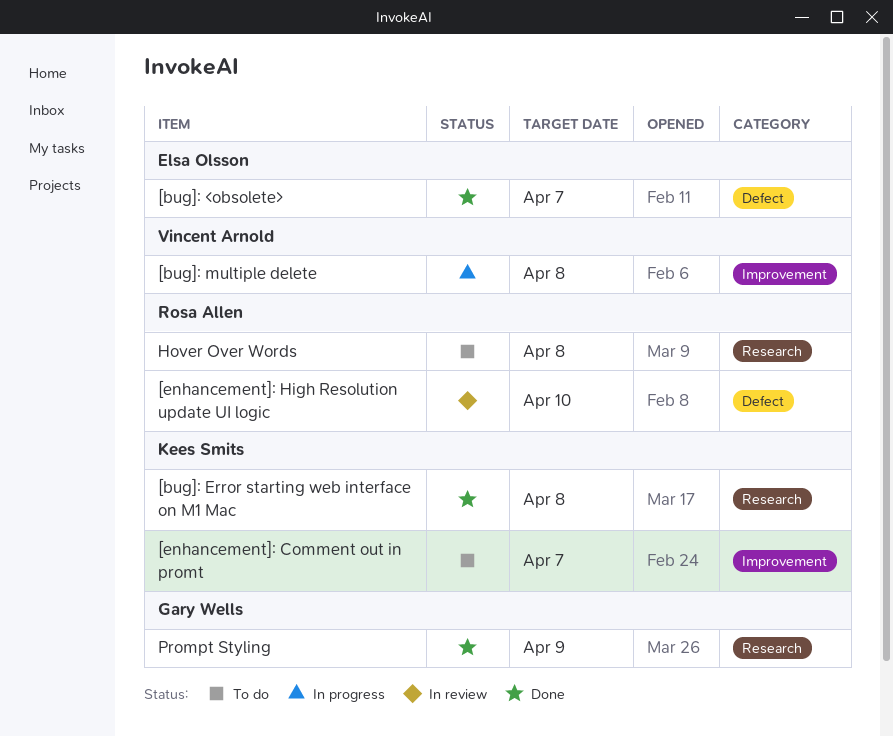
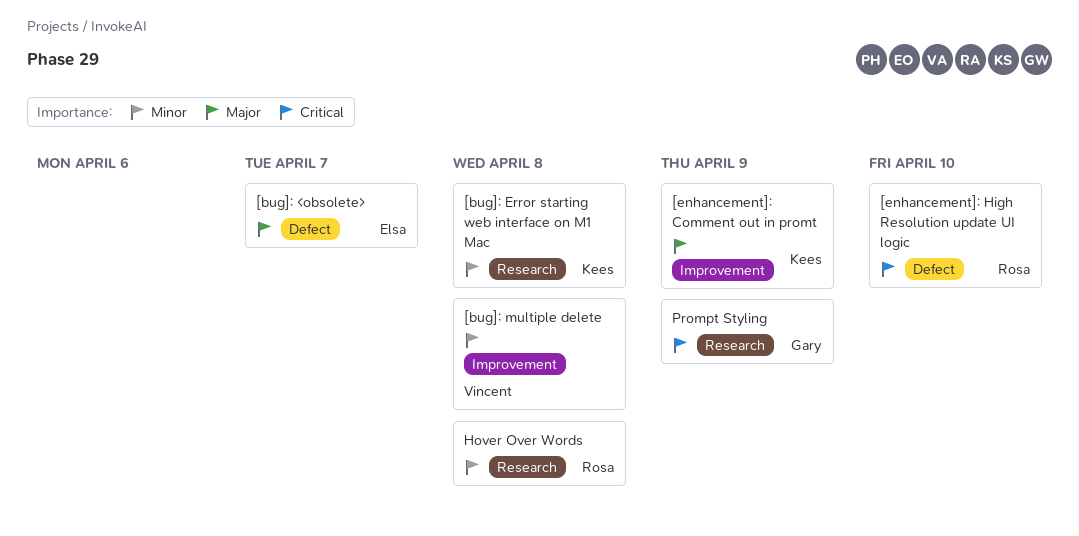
[enhancement]: Comment out in promt, due: Apr 7 -> Apr 9

